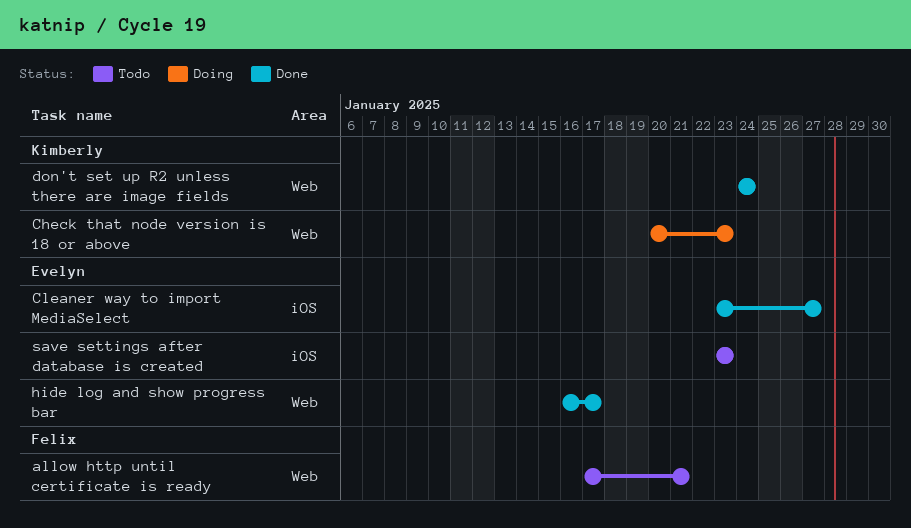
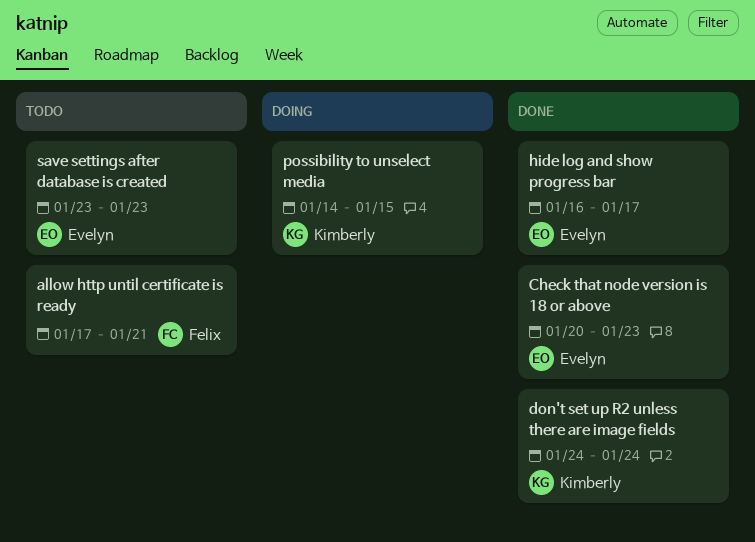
Check that node version is 18 or above, status: Doing -> Done
Check that node version is 18 or above, owner: Kimberly -> Evelyn
Cleaner way to import MediaSelect: present -> none
possibility to unselect media: none -> present

